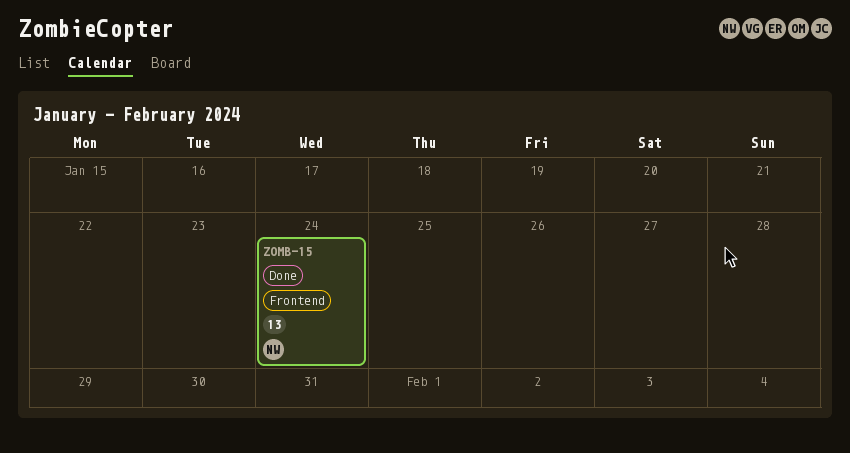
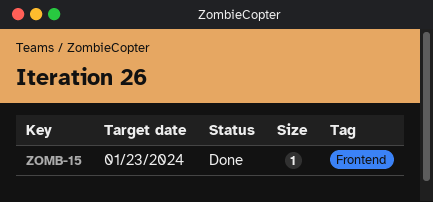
ZOMB-15, estimate: 13 -> 1
ZOMB-15, due: Jan 24 -> Jan 23

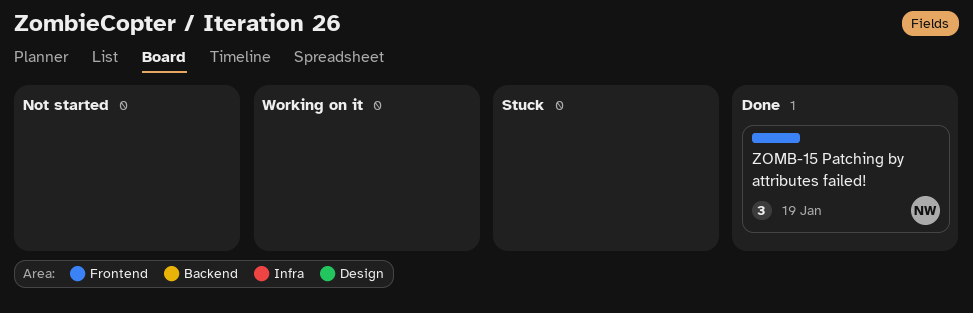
ZOMB-15, estimate: 1 -> 3
ZOMB-15, due: Jan 23 -> Jan 19

